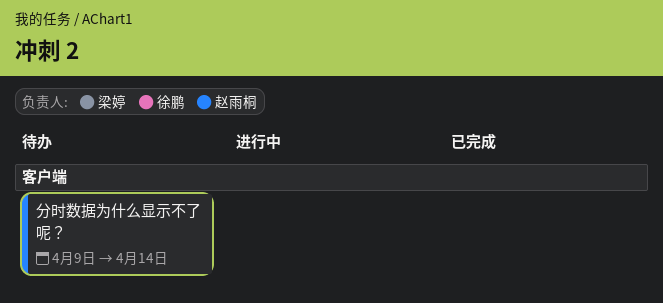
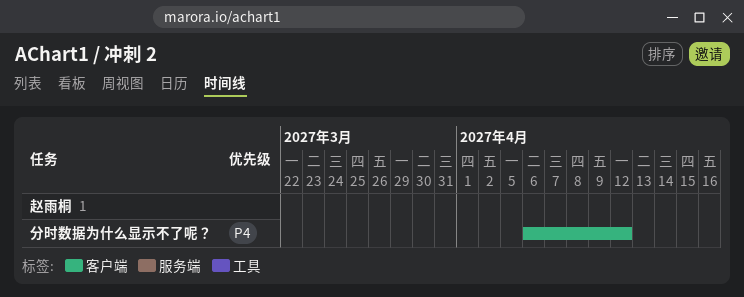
分时数据为什么显示不了呢？, start: Apr 9 -> Apr 6
分时数据为什么显示不了呢？, due: Apr 14 -> Apr 12

